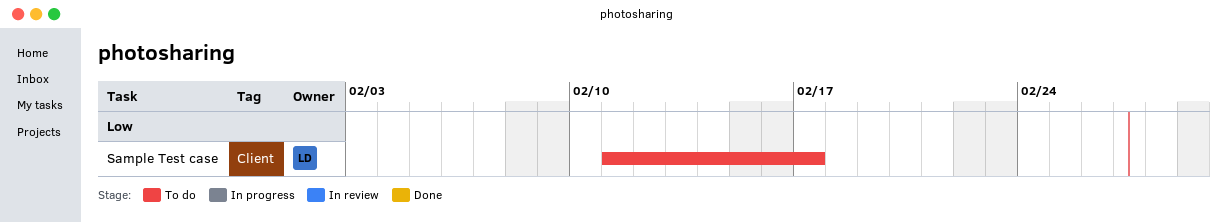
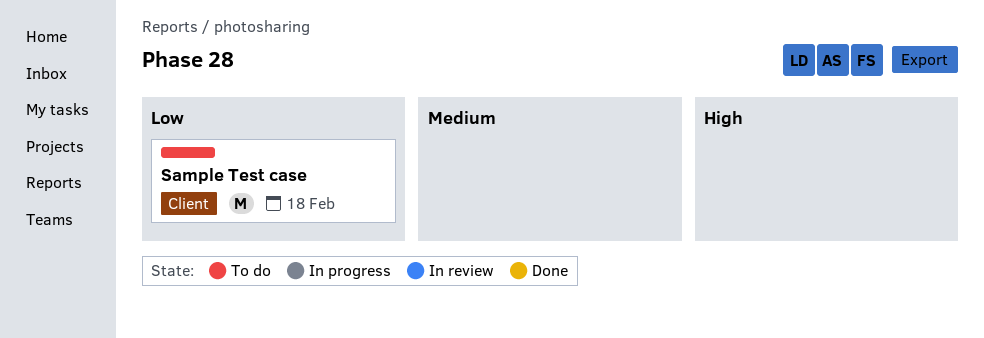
Sample Test case, due: Feb 17 -> Feb 18

